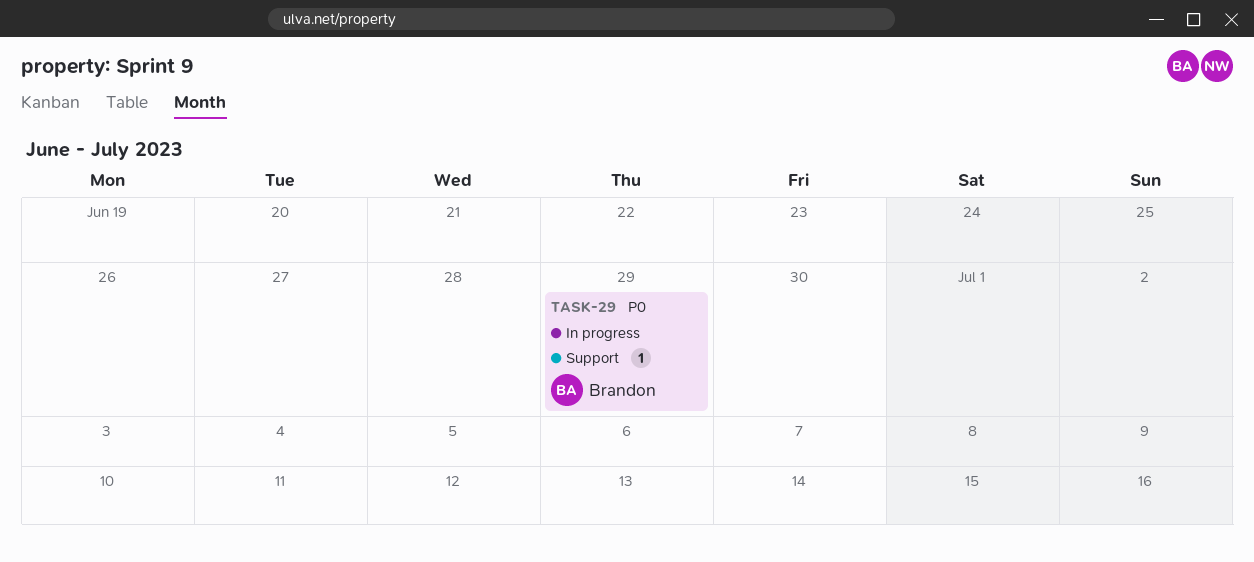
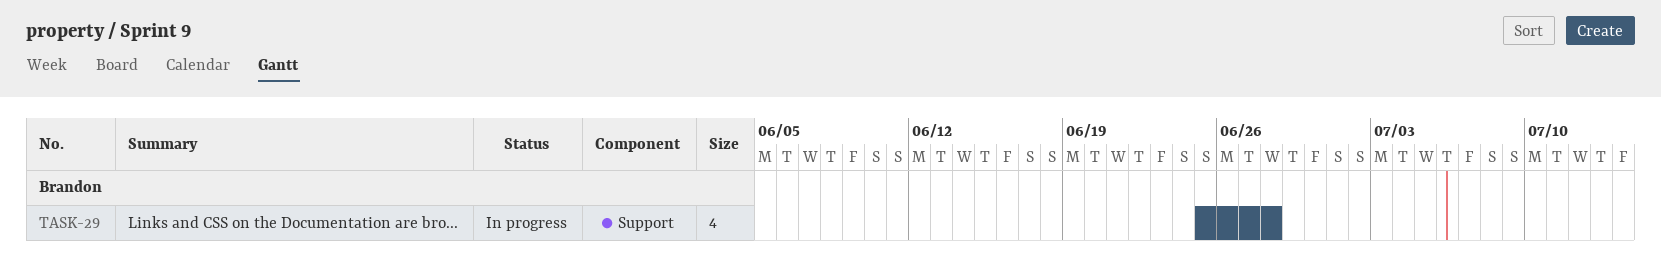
TASK-29, estimate: 1 -> 4
TASK-29, due: Jun 29 -> Jun 28

